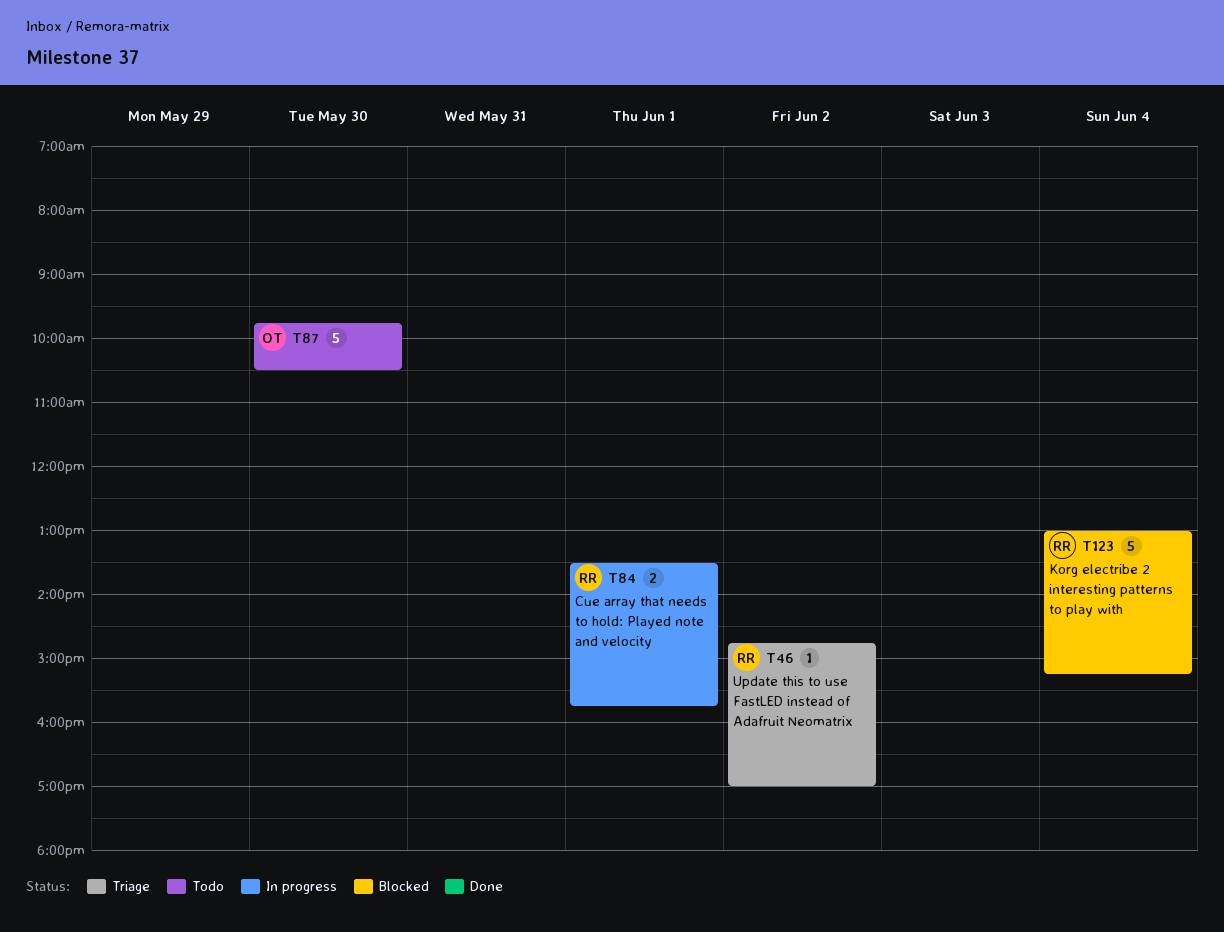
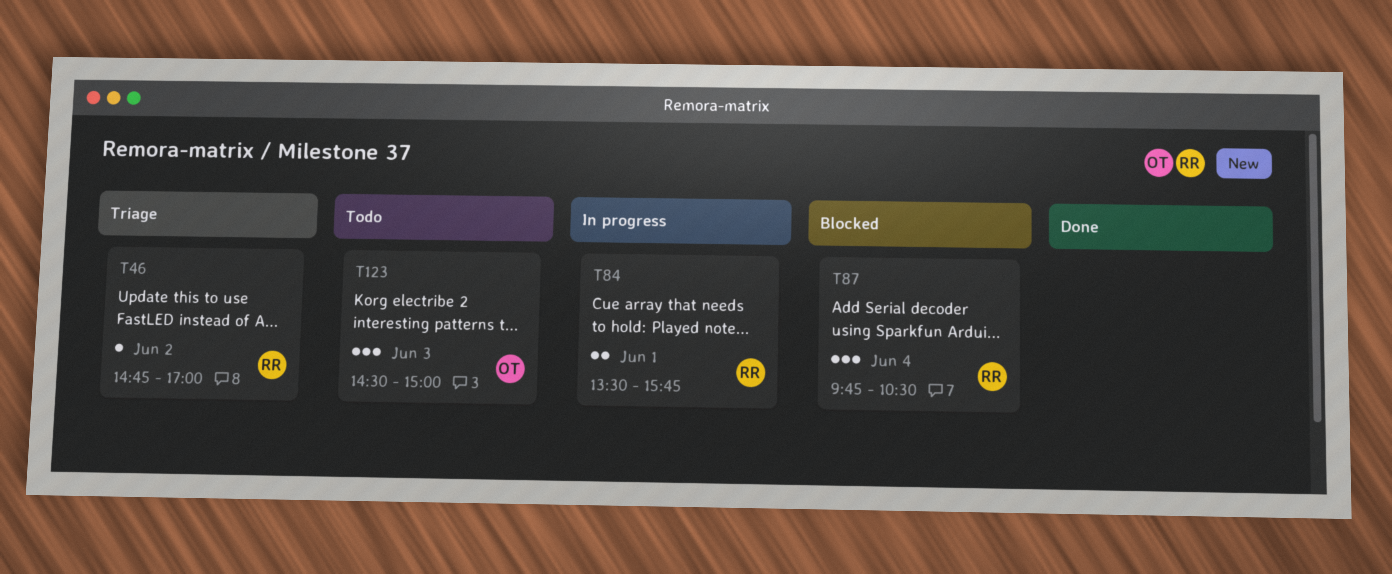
T87, status: Todo -> Blocked
T87, owner: OT -> RR
T87, estimate: 5 -> 3
T87, day: May 30 -> Jun 4
T123, status: Blocked -> Todo
T123, owner: RR -> OT
T123, estimate: 5 -> 3
T123, day: Jun 4 -> Jun 3
T123, begins: 13:00 -> 14:30
T123, ends: 15:15 -> 15:00

